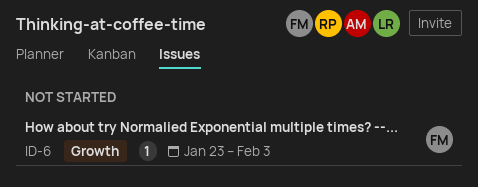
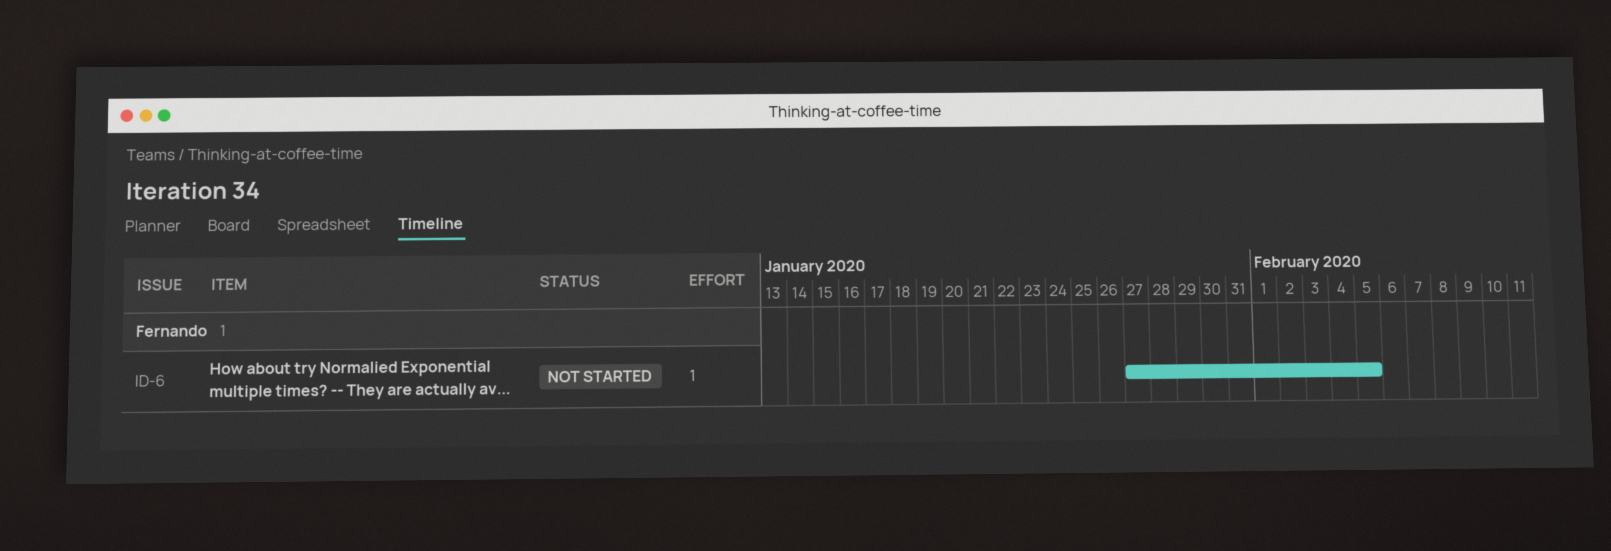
ID-6, start: Jan 23 -> Jan 27
ID-6, due: Feb 3 -> Feb 5

